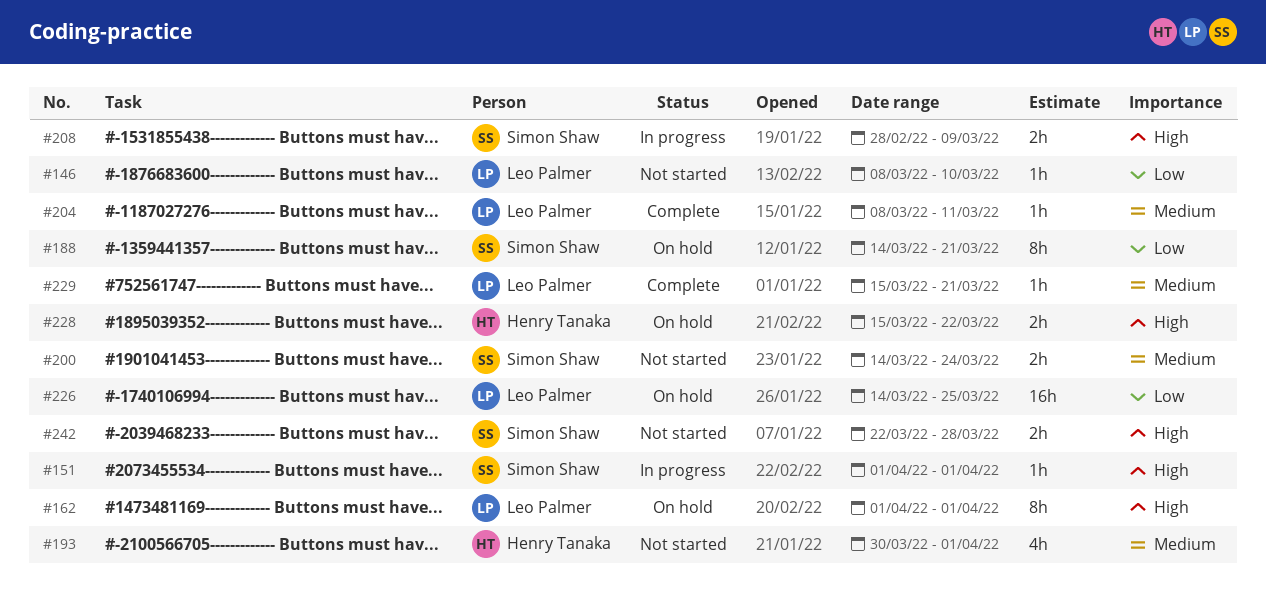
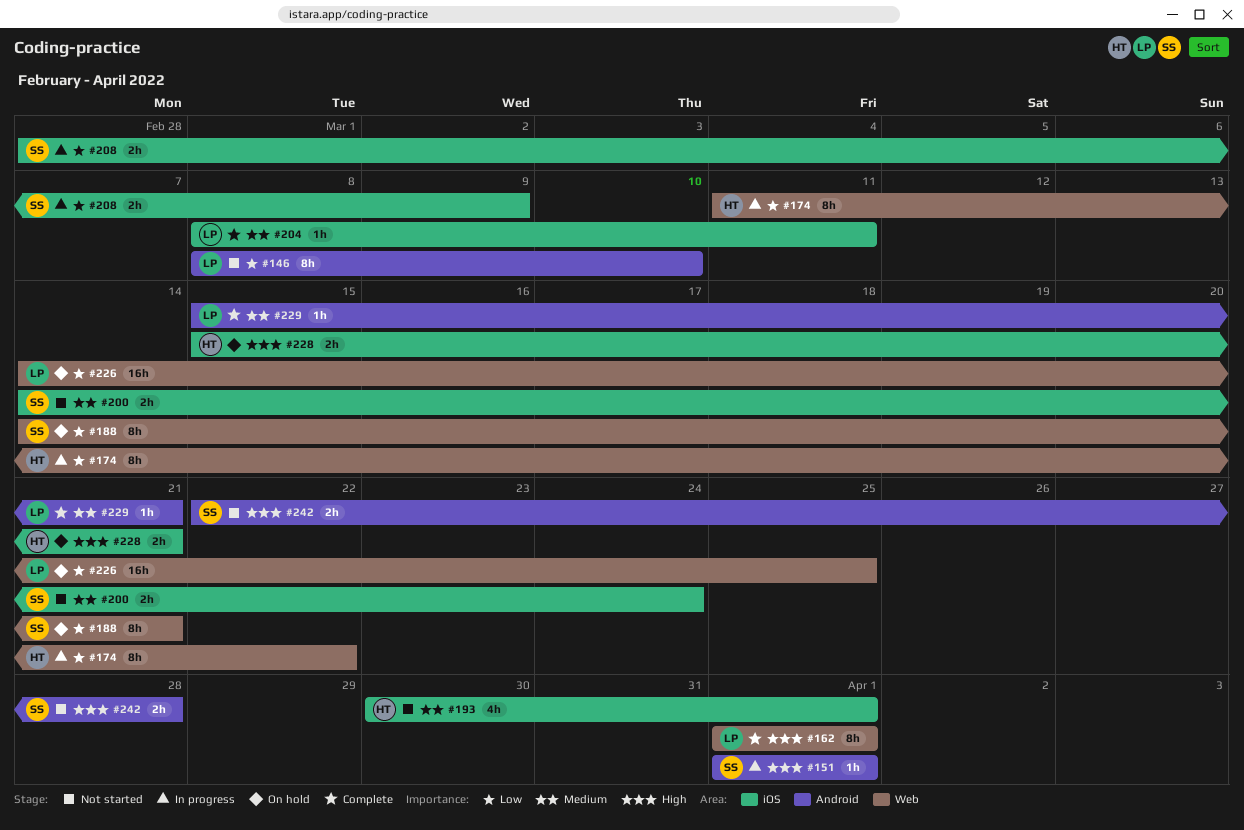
#146, estimate: 1h -> 8h
#162, status: On hold -> Complete
#174: none -> present
#208, priority: High -> Low
#228, due: Mar 22 -> Mar 21

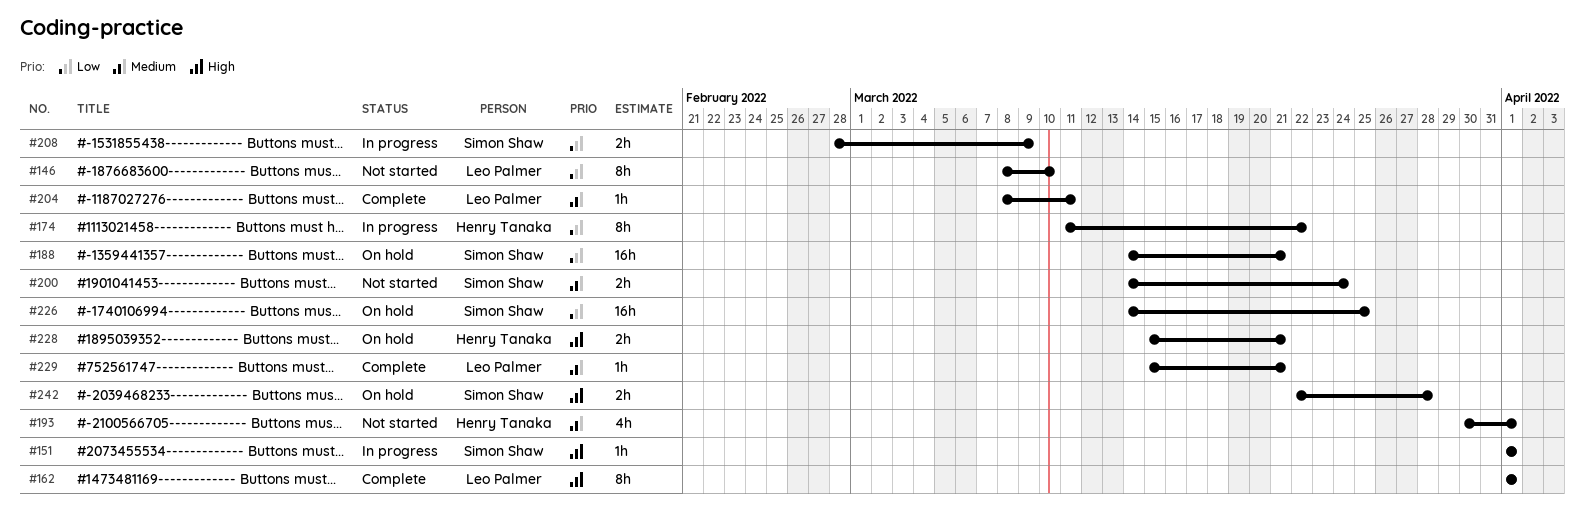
#188, estimate: 8h -> 16h
#226, owner: Leo Palmer -> Simon Shaw
#242, status: Not started -> On hold

